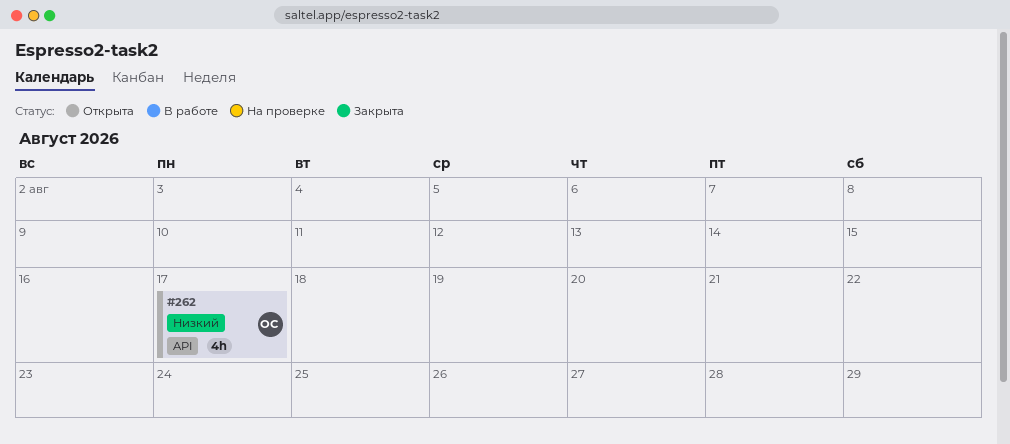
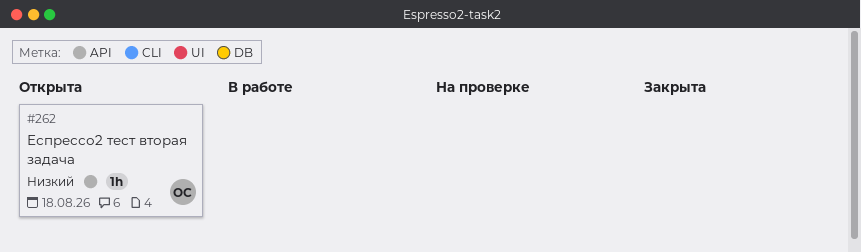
#262, estimate: 4h -> 1h
#262, due: Aug 17 -> Aug 18

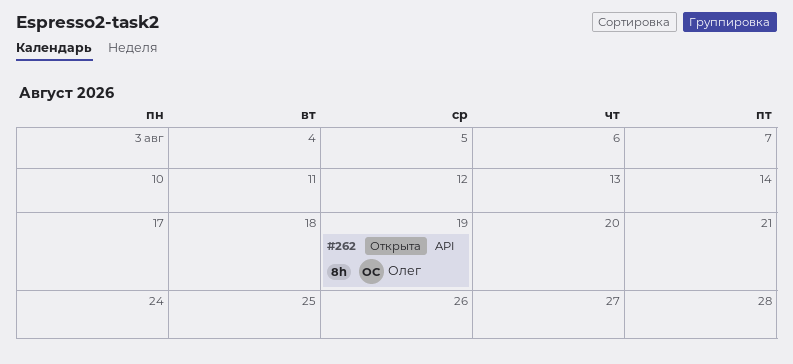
#262, estimate: 1h -> 8h
#262, due: Aug 18 -> Aug 19

